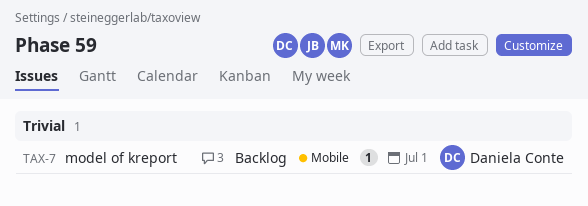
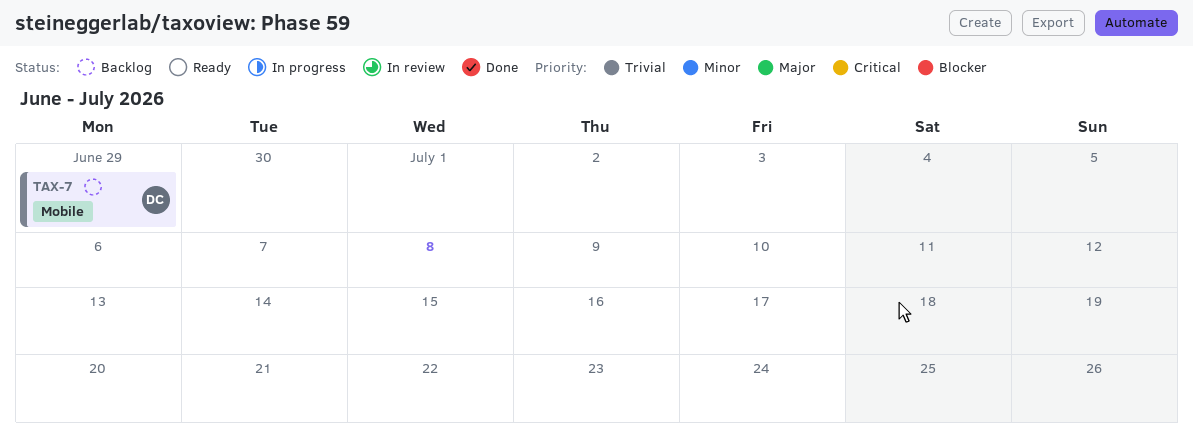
TAX-7, due: Jul 1 -> Jun 29

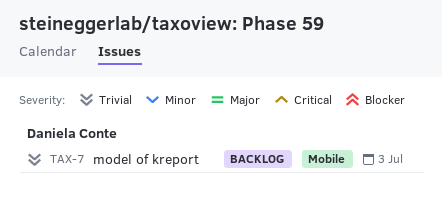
TAX-7, due: Jun 29 -> Jul 3

